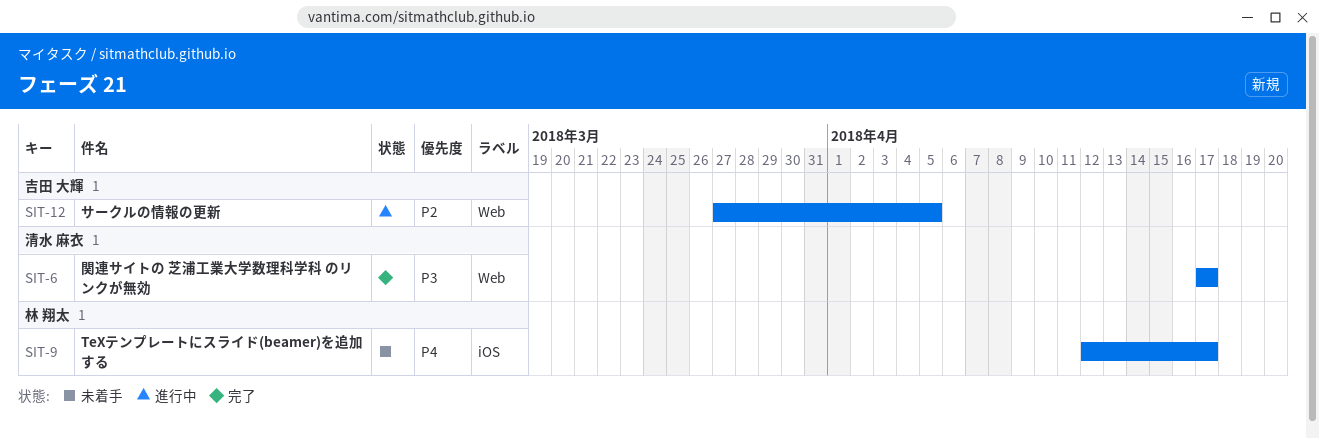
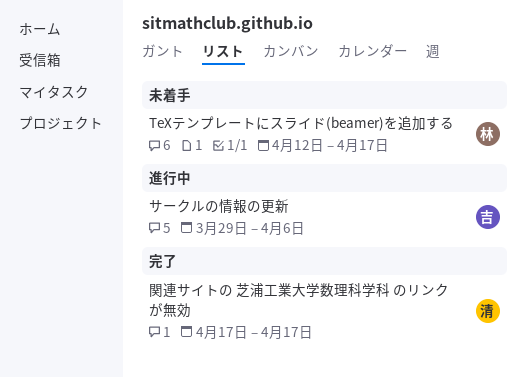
サークルの情報の更新, start: Mar 27 -> Mar 29
サークルの情報の更新, due: Apr 5 -> Apr 6

